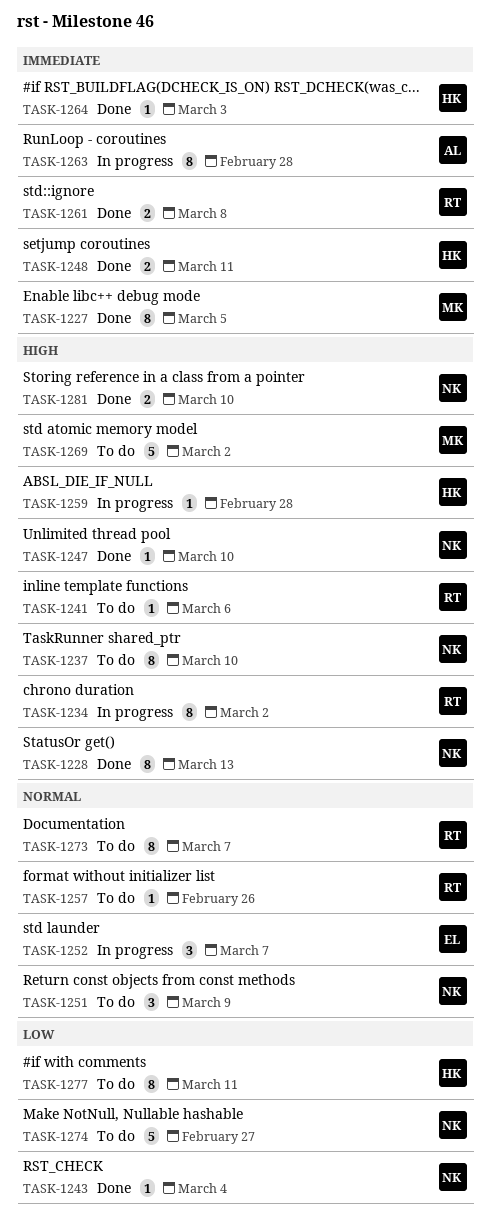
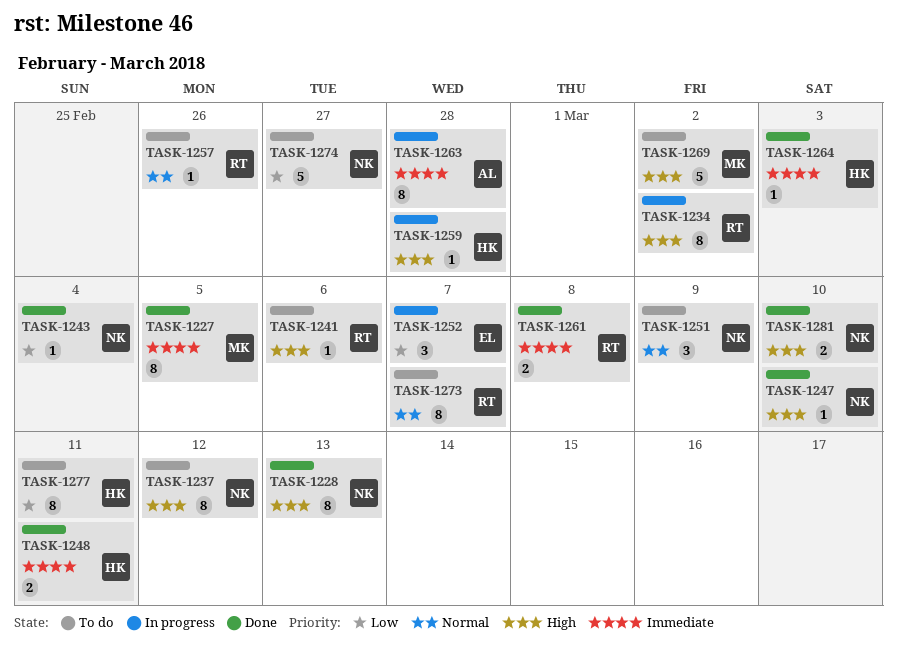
TASK-1237, due: Mar 10 -> Mar 12
TASK-1252, priority: Normal -> Low

